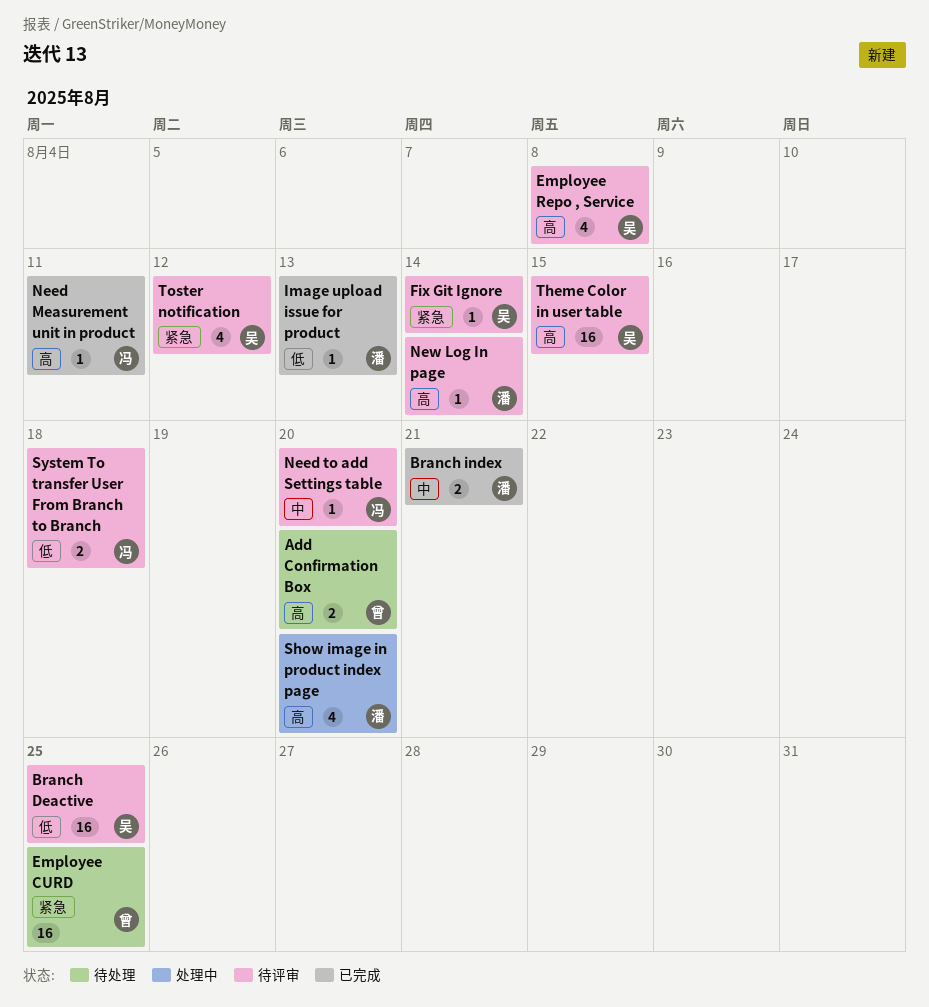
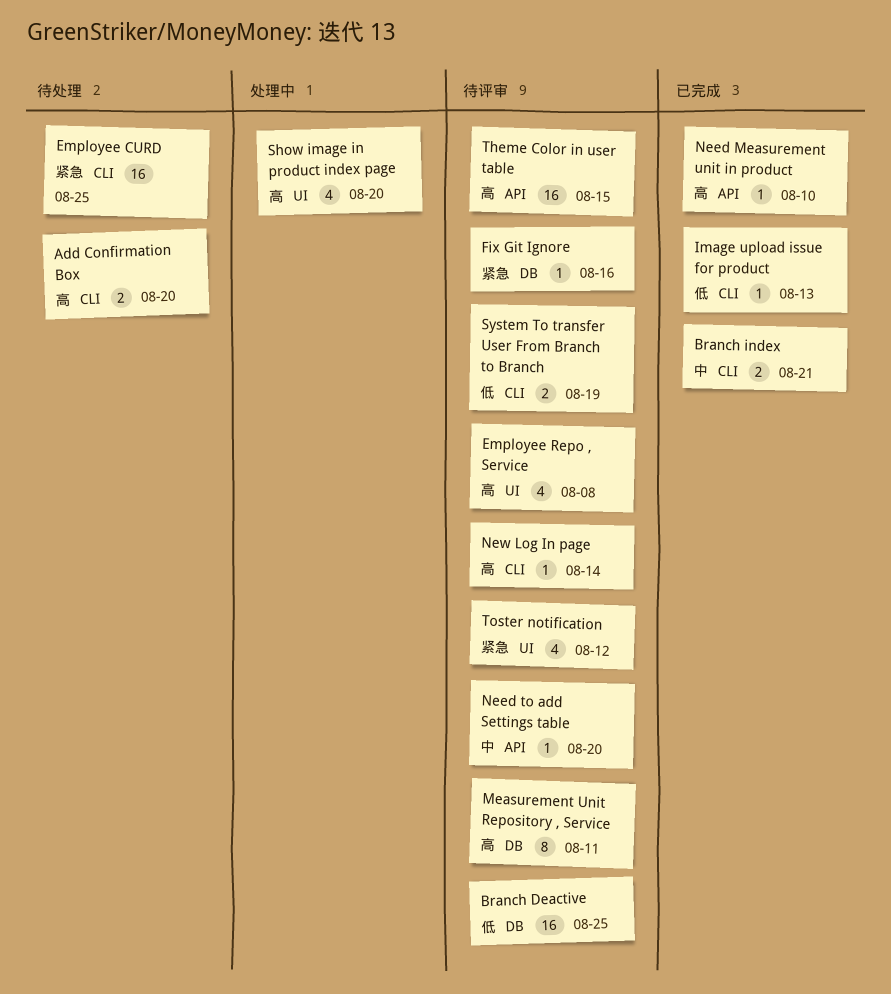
Fix Git Ignore, due: Aug 14 -> Aug 16
Measurement Unit Repository , Service: none -> present
Need Measurement unit in product, due: Aug 11 -> Aug 10
System To transfer User From Branch to Branch, due: Aug 18 -> Aug 19

